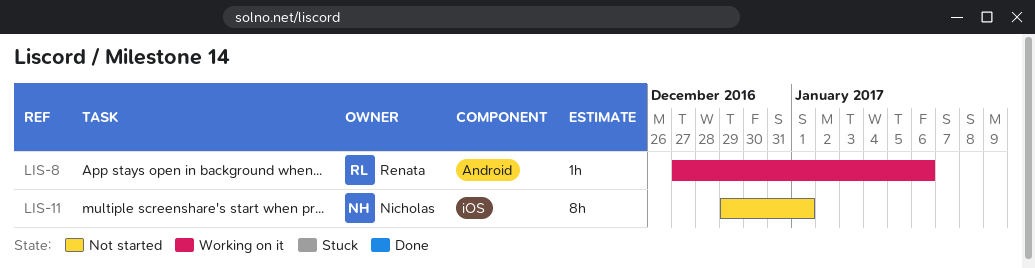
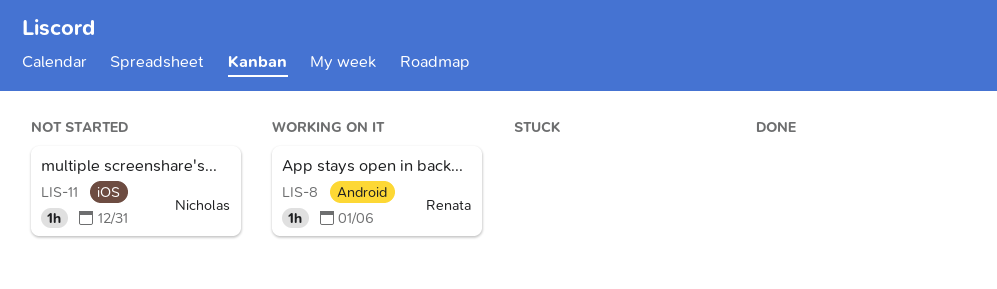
LIS-11, estimate: 8h -> 1h
LIS-11, due: Jan 1 -> Dec 31

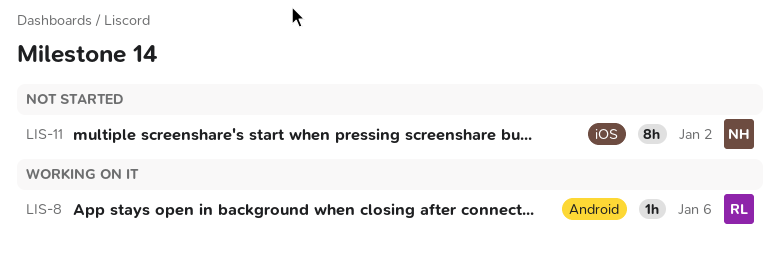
LIS-11, estimate: 1h -> 8h
LIS-11, due: Dec 31 -> Jan 2

